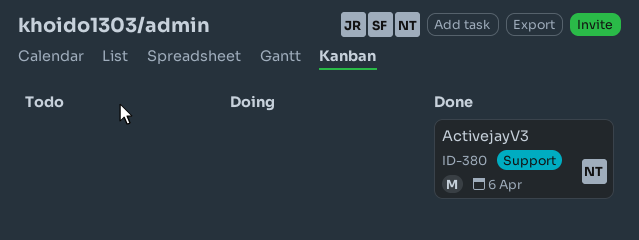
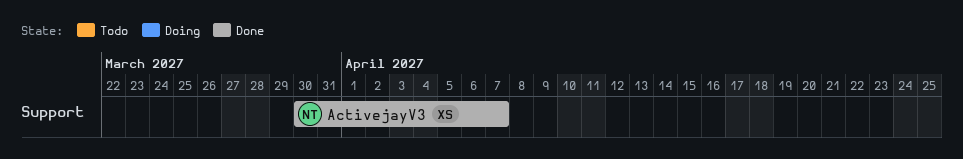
ActivejayV3, estimate: M -> XS
ActivejayV3, due: Apr 6 -> Apr 7

